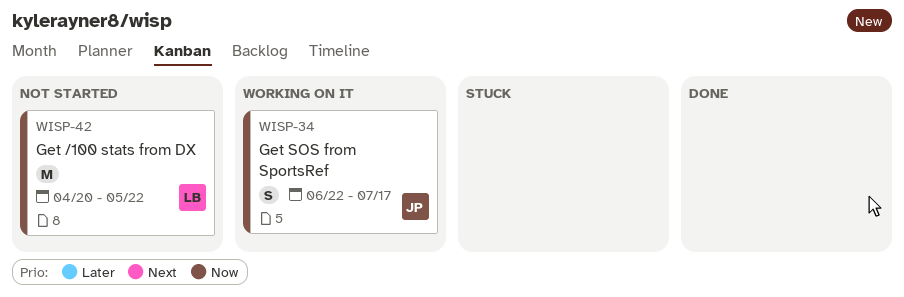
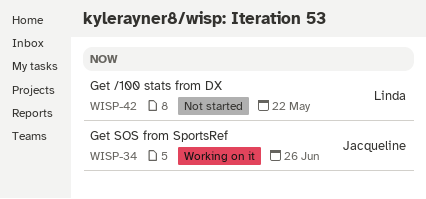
WISP-34, due: Jul 17 -> Jun 26

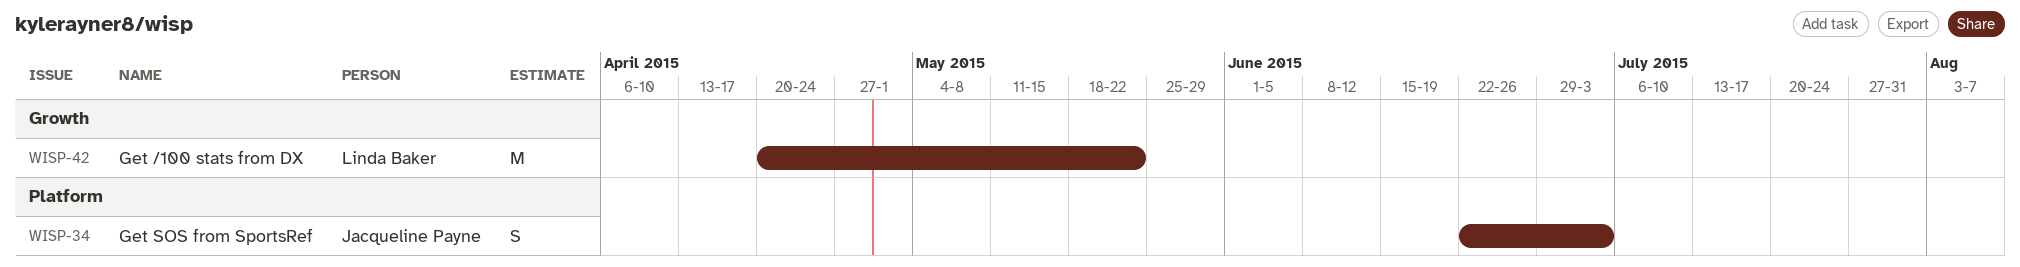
WISP-34, due: Jun 26 -> Jul 3

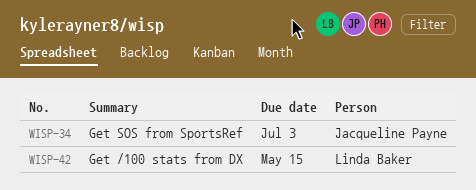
WISP-42, due: May 22 -> May 15

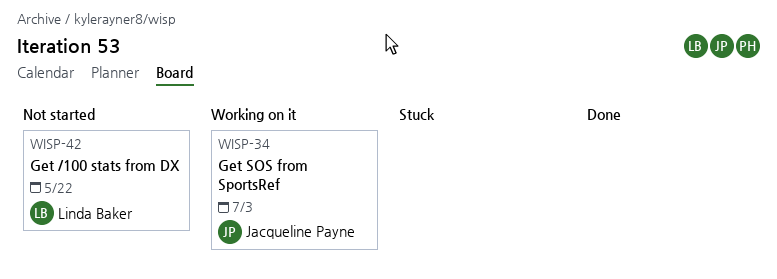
WISP-42, due: May 15 -> May 22

